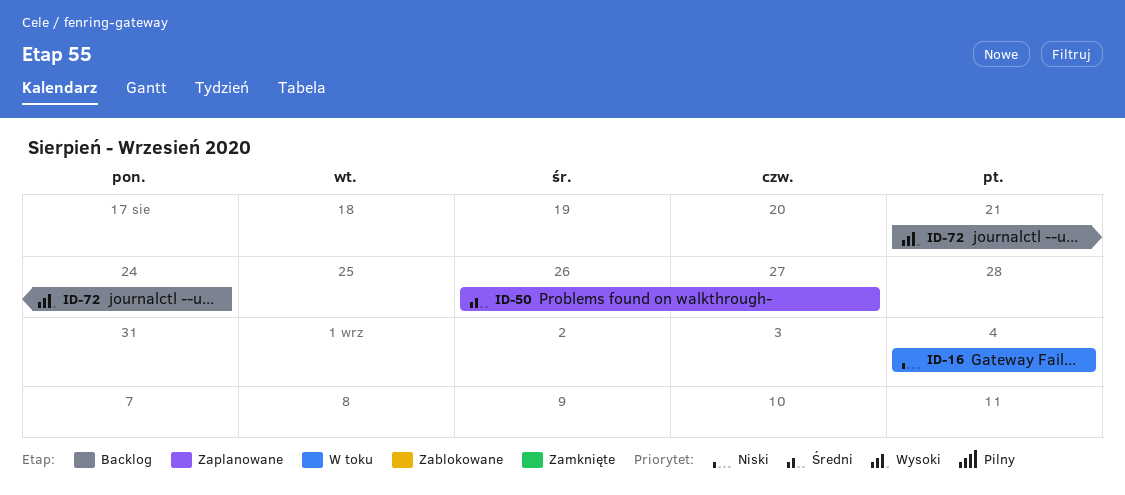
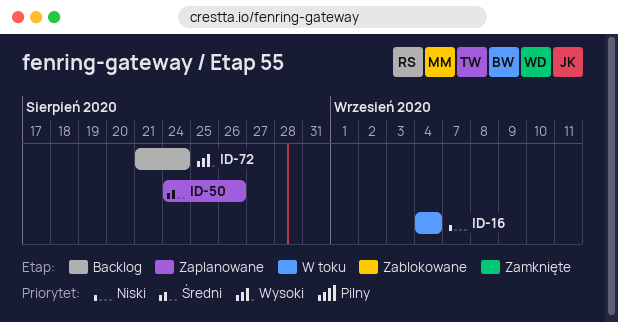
ID-50, start: Aug 26 -> Aug 24
ID-50, due: Aug 27 -> Aug 26

